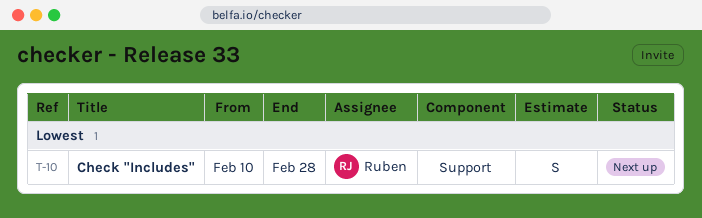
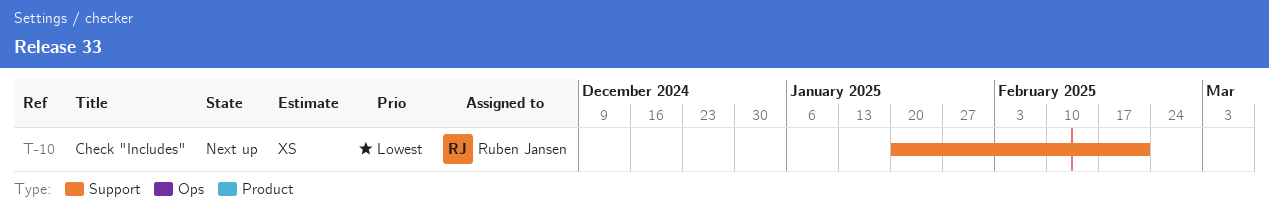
T-10, estimate: S -> XS
T-10, start: Feb 10 -> Jan 20
T-10, due: Feb 28 -> Feb 21

